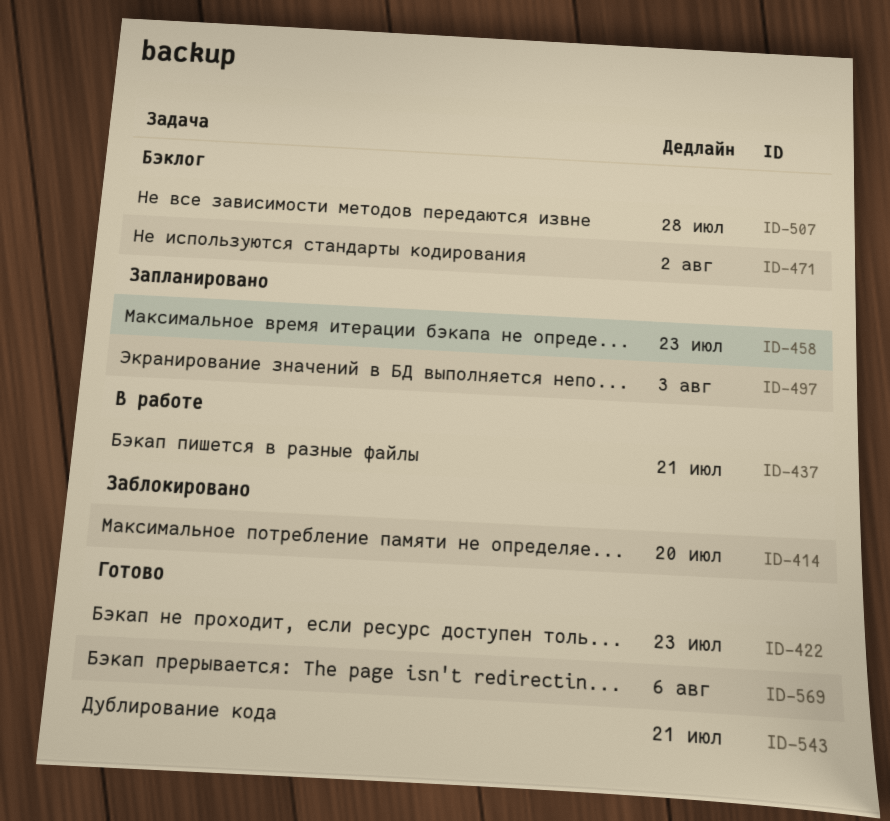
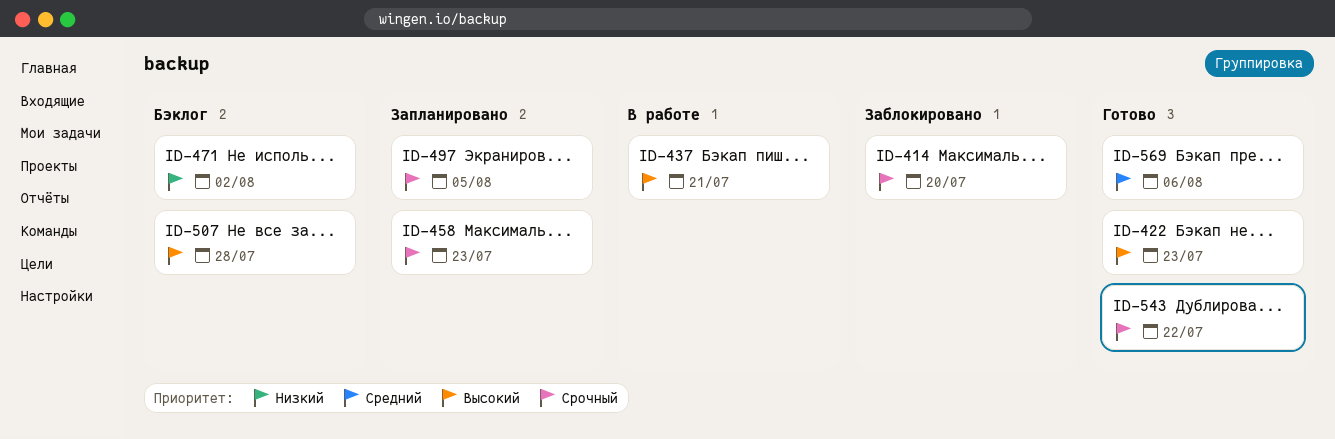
ID-497, due: Aug 3 -> Aug 5
ID-543, due: Jul 21 -> Jul 22

